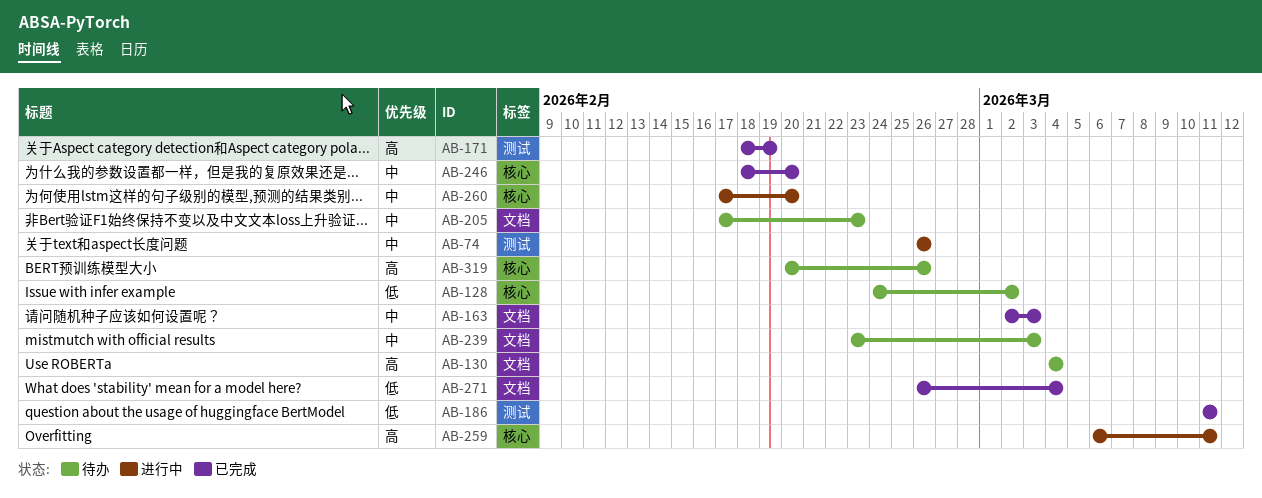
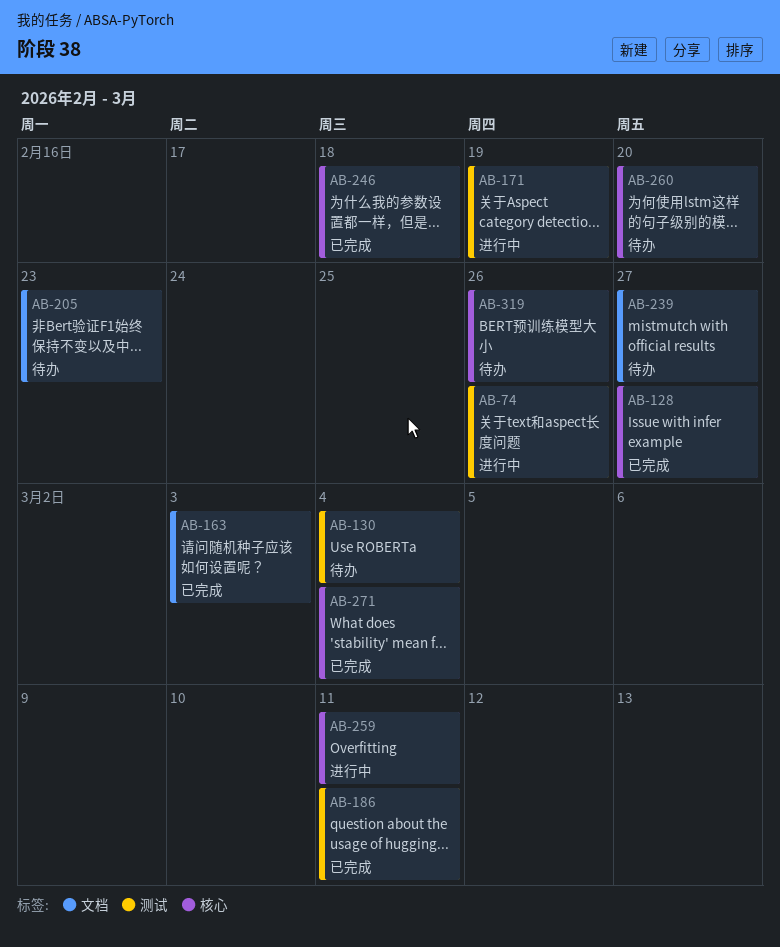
AB-128, status: 待办 -> 已完成
AB-128, due: Mar 2 -> Feb 27
AB-130, label: 文档 -> 测试
AB-171, status: 已完成 -> 进行中
AB-239, due: Mar 3 -> Feb 27
AB-246, due: Feb 20 -> Feb 18
AB-260, status: 进行中 -> 待办
AB-271, label: 文档 -> 核心

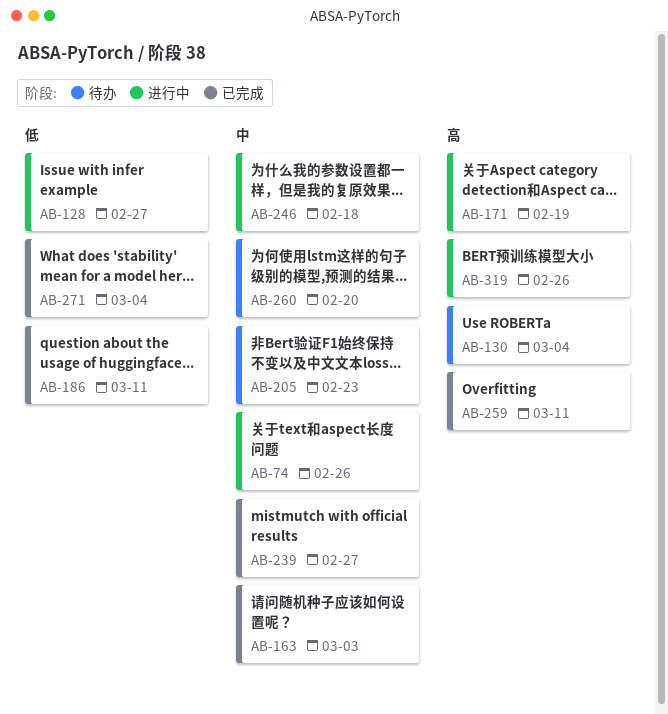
AB-128, status: 已完成 -> 进行中
AB-239, status: 待办 -> 已完成
AB-246, status: 已完成 -> 进行中
AB-259, status: 进行中 -> 已完成
AB-319, status: 待办 -> 进行中

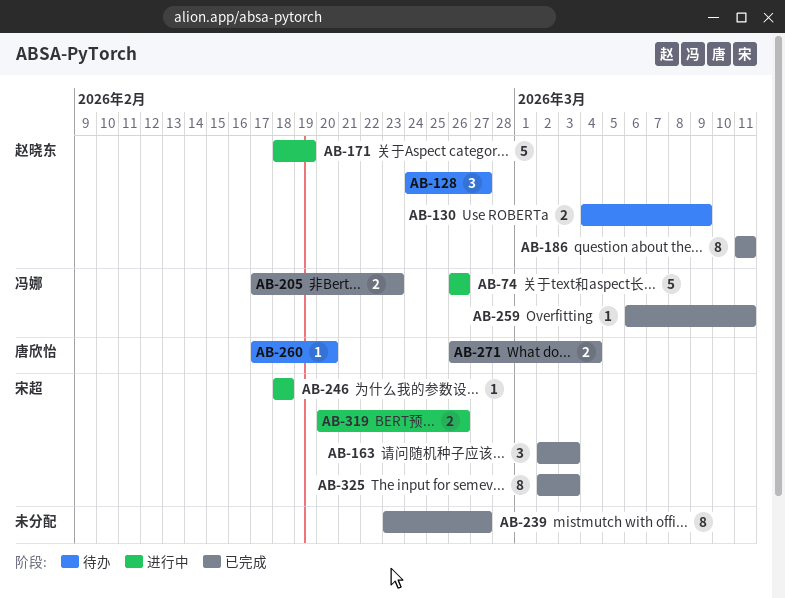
AB-128, status: 进行中 -> 待办
AB-130, due: Mar 4 -> Mar 9
AB-205, status: 待办 -> 已完成
AB-325: none -> present

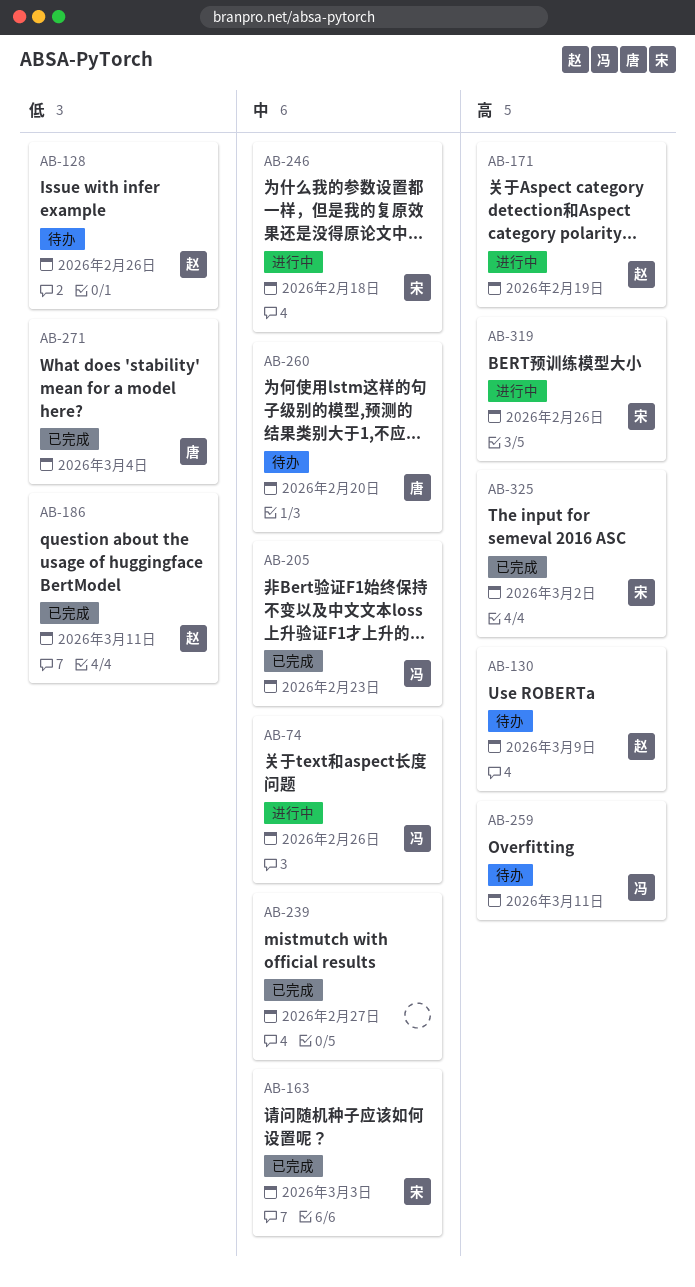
AB-128, due: Feb 27 -> Feb 26
AB-259, status: 已完成 -> 待办
AB-325, due: Mar 3 -> Mar 2

